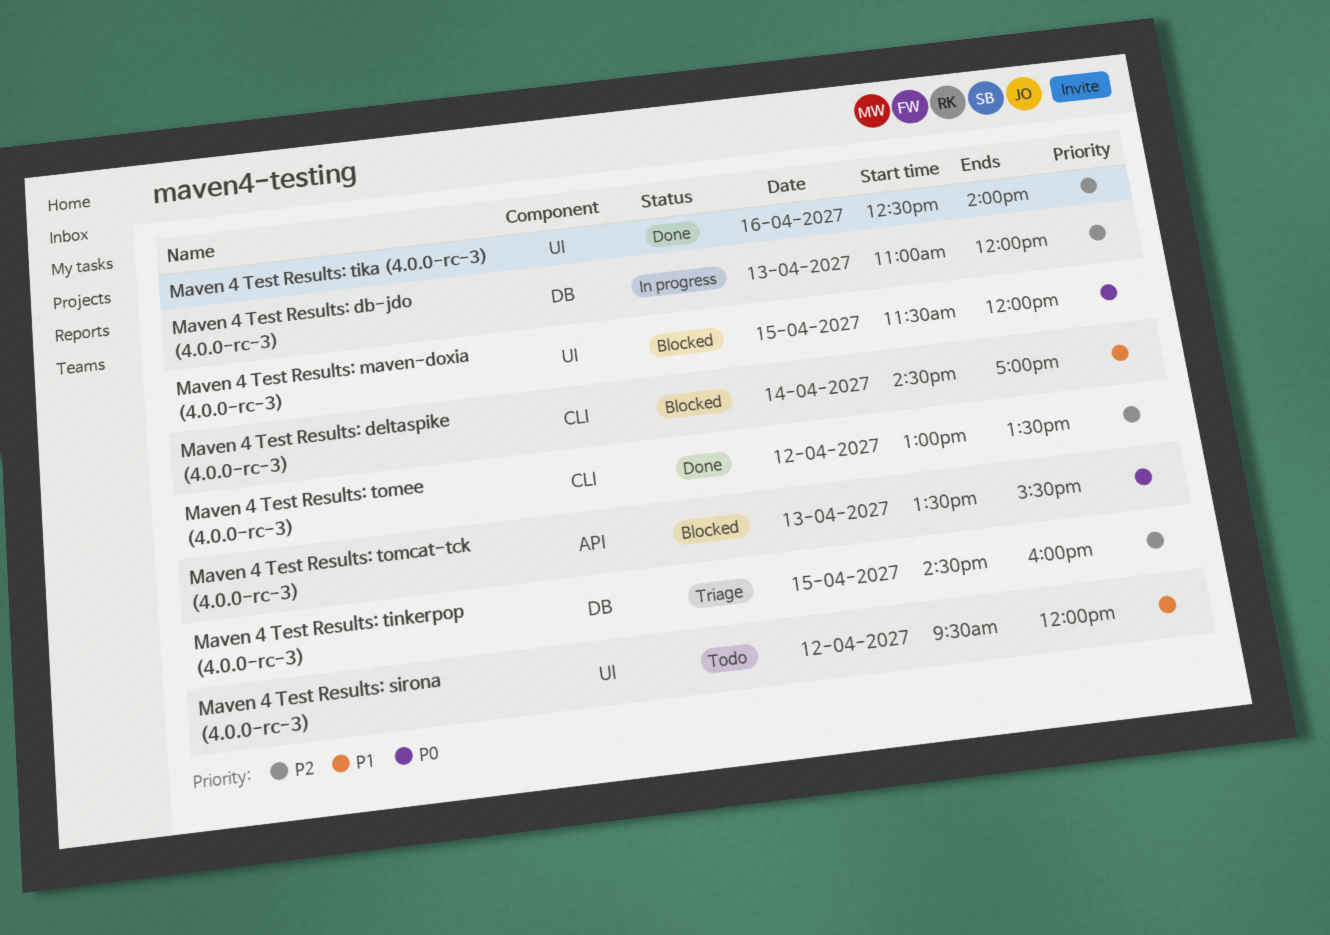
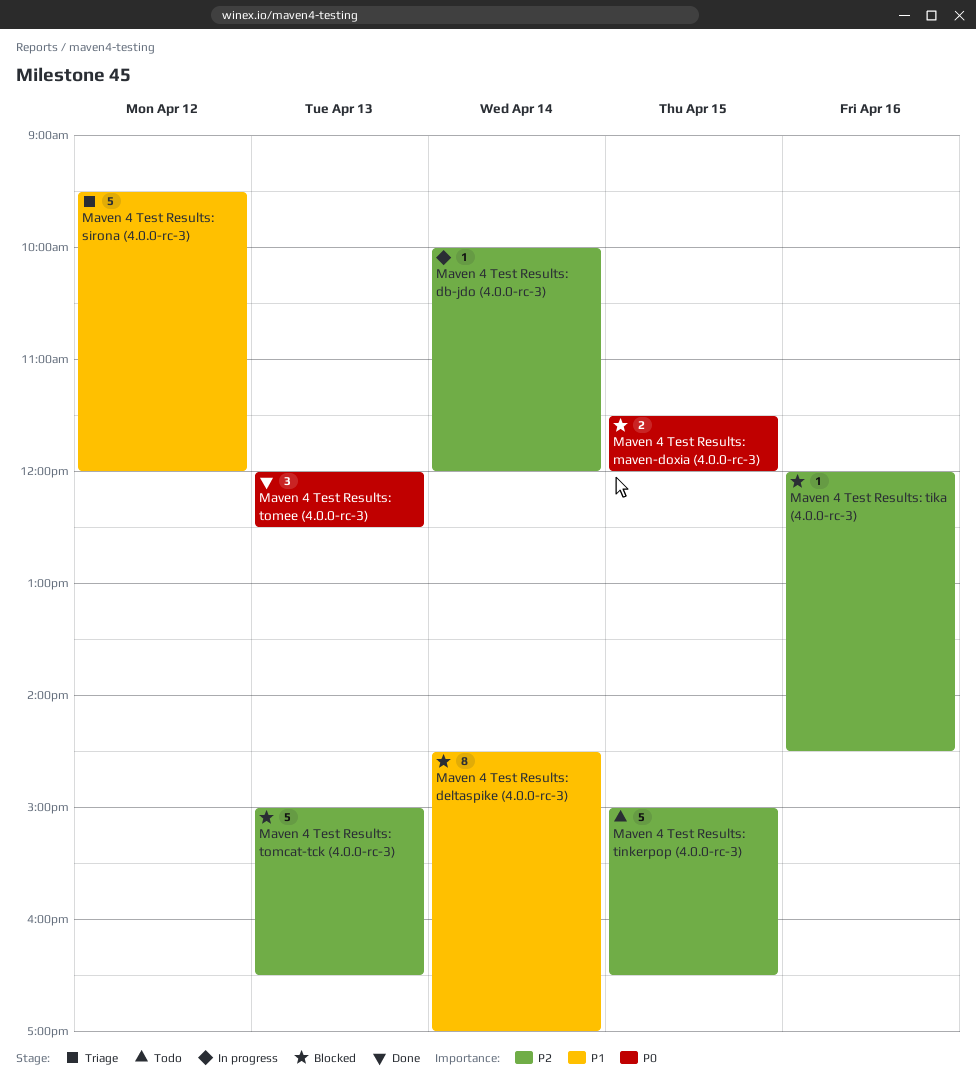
Maven 4 Test Results: db-jdo (4.0.0-rc-3), day: Apr 13 -> Apr 14
Maven 4 Test Results: db-jdo (4.0.0-rc-3), begins: 11:00 -> 10:00
Maven 4 Test Results: sirona (4.0.0-rc-3), status: Todo -> Triage
Maven 4 Test Results: tika (4.0.0-rc-3), status: Done -> Blocked
Maven 4 Test Results: tika (4.0.0-rc-3), begins: 12:30 -> 12:00
Maven 4 Test Results: tika (4.0.0-rc-3), ends: 14:00 -> 14:30
Maven 4 Test Results: tinkerpop (4.0.0-rc-3), status: Triage -> Todo
Maven 4 Test Results: tinkerpop (4.0.0-rc-3), begins: 14:30 -> 15:00
Maven 4 Test Results: tinkerpop (4.0.0-rc-3), ends: 16:00 -> 16:30
Maven 4 Test Results: tomcat-tck (4.0.0-rc-3), priority: P0 -> P2
Maven 4 Test Results: tomcat-tck (4.0.0-rc-3), begins: 13:30 -> 15:00
Maven 4 Test Results: tomcat-tck (4.0.0-rc-3), ends: 15:30 -> 16:30
Maven 4 Test Results: tomee (4.0.0-rc-3), priority: P2 -> P0
Maven 4 Test Results: tomee (4.0.0-rc-3), day: Apr 12 -> Apr 13
Maven 4 Test Results: tomee (4.0.0-rc-3), begins: 13:00 -> 12:00
Maven 4 Test Results: tomee (4.0.0-rc-3), ends: 13:30 -> 12:30

